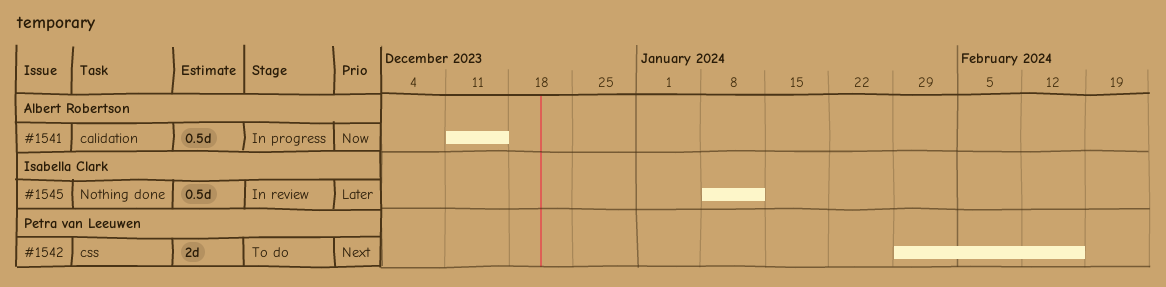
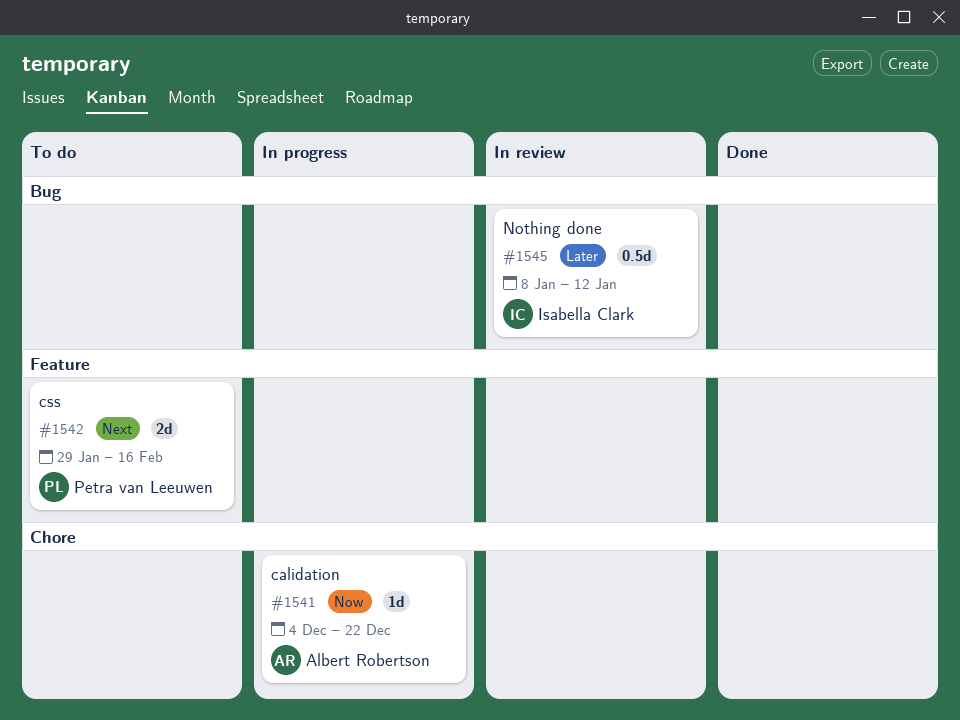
#1541, estimate: 0.5d -> 1d
#1541, start: Dec 11 -> Dec 4
#1541, due: Dec 15 -> Dec 22

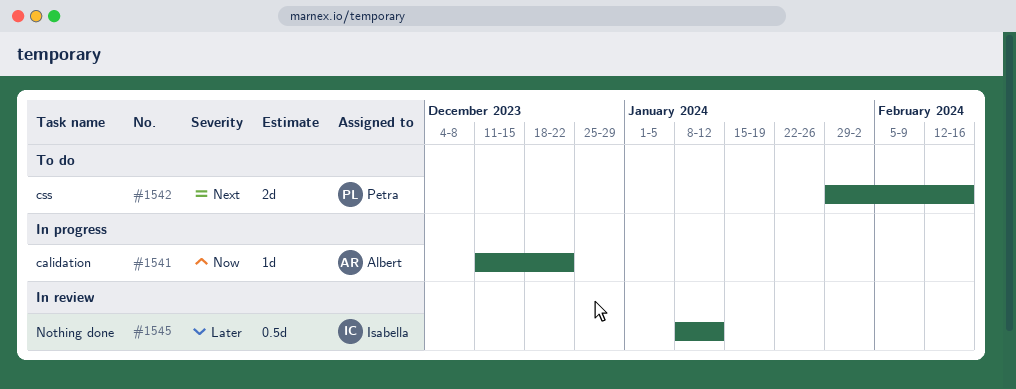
#1541, start: Dec 4 -> Dec 11

